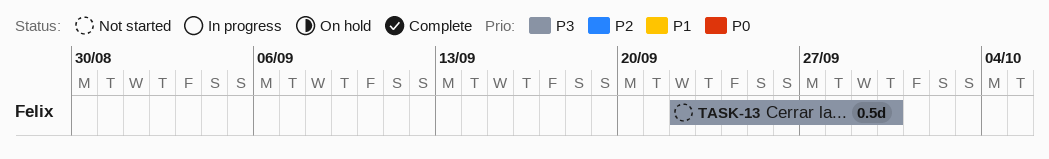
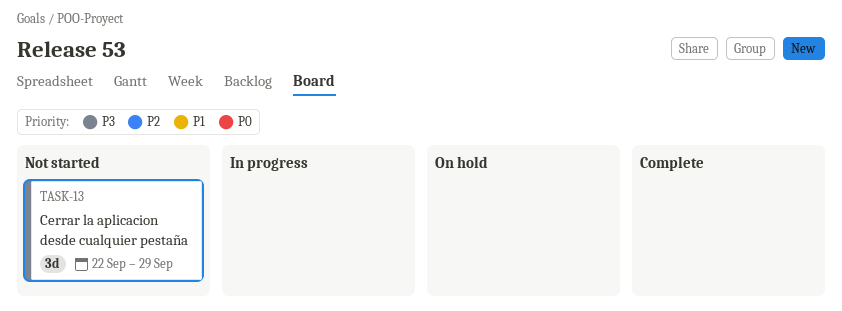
TASK-13, estimate: 0.5d -> 3d
TASK-13, due: Sep 30 -> Sep 29

